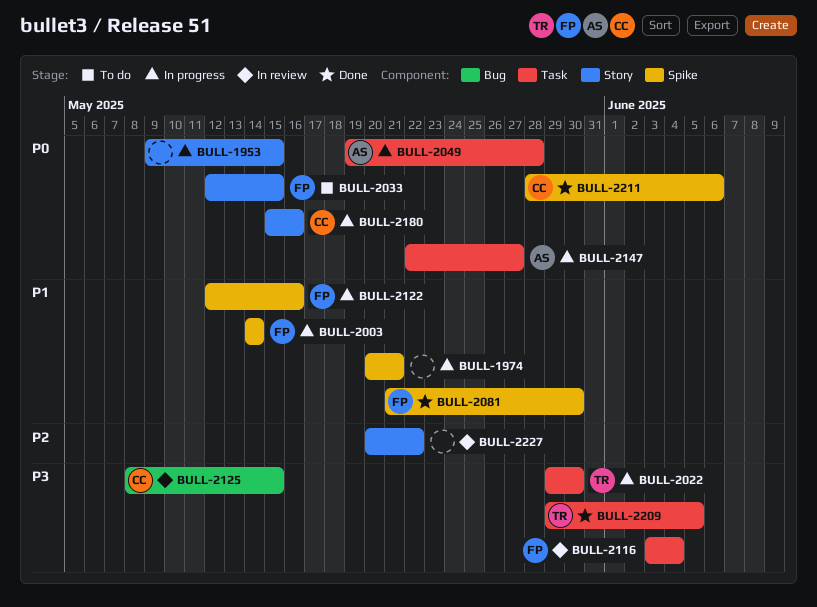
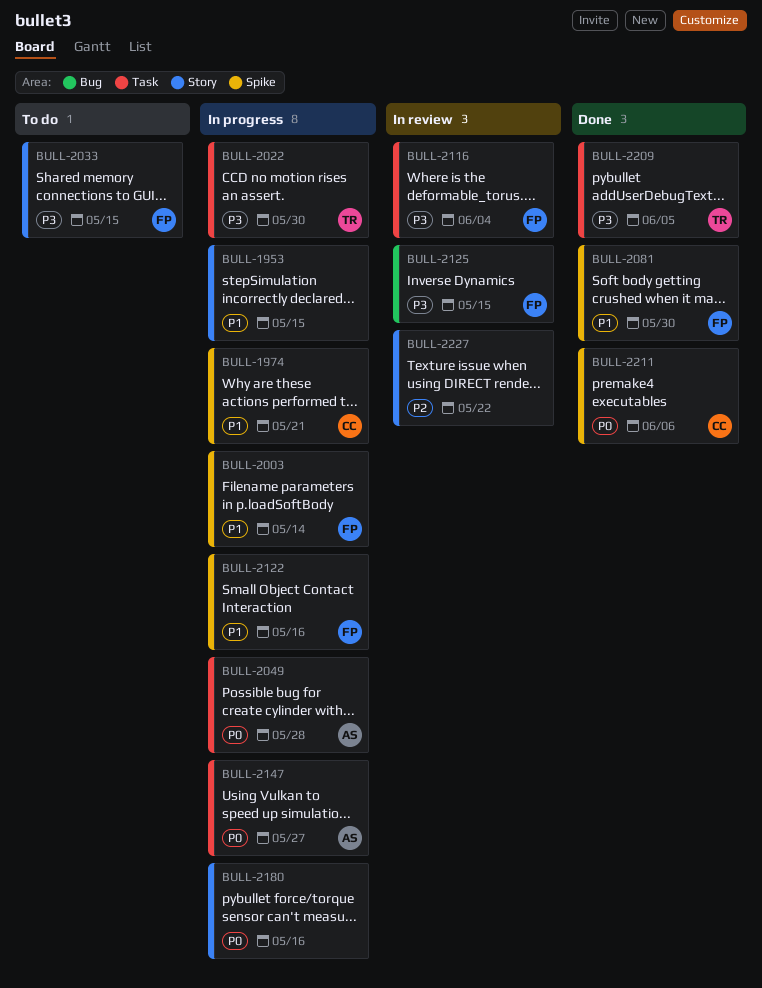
BULL-1953, priority: P0 -> P1
BULL-1974, owner: none -> CC
BULL-2033, priority: P0 -> P3
BULL-2125, owner: CC -> FP
BULL-2180, owner: CC -> none

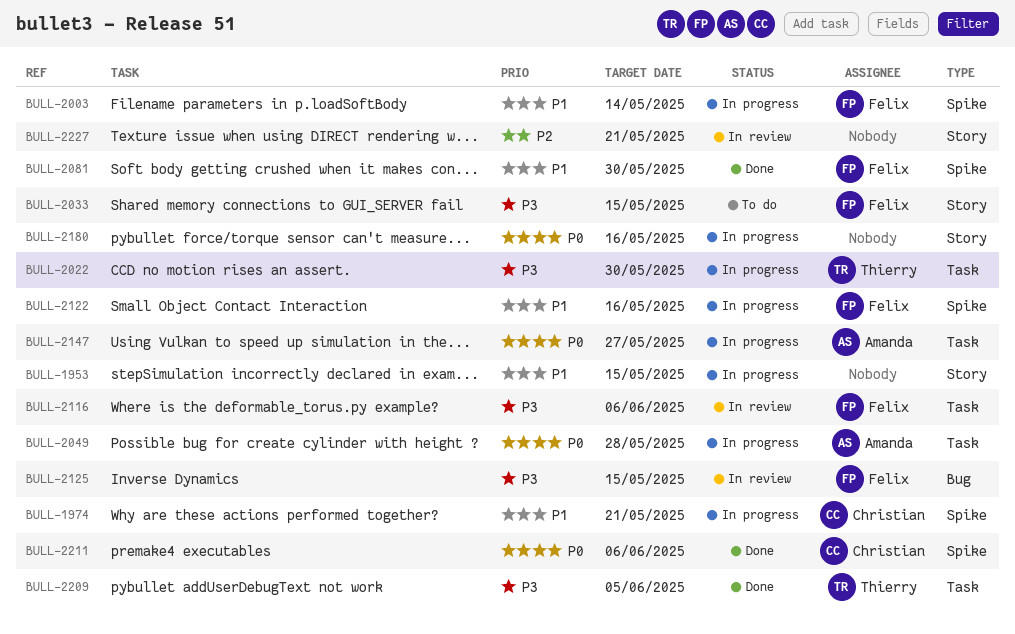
BULL-2116, due: Jun 4 -> Jun 6
BULL-2227, due: May 22 -> May 21

